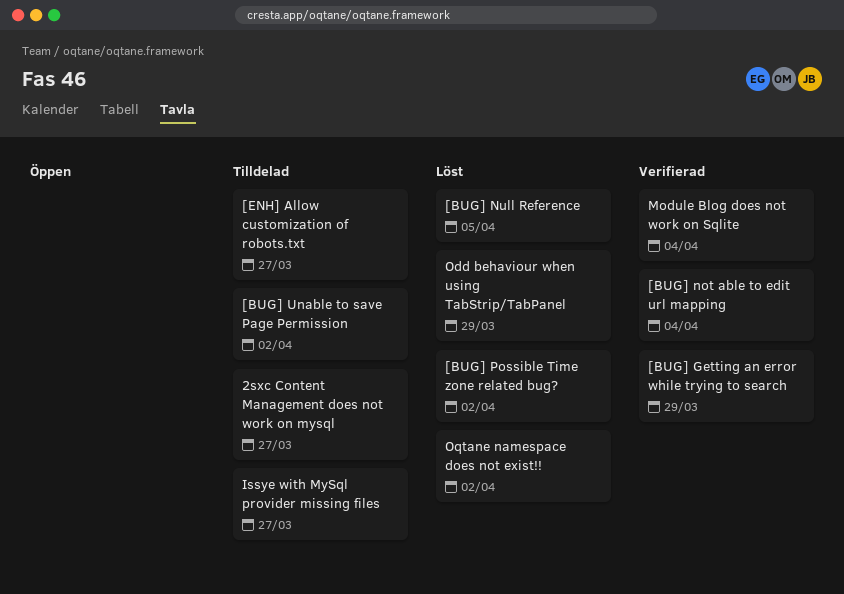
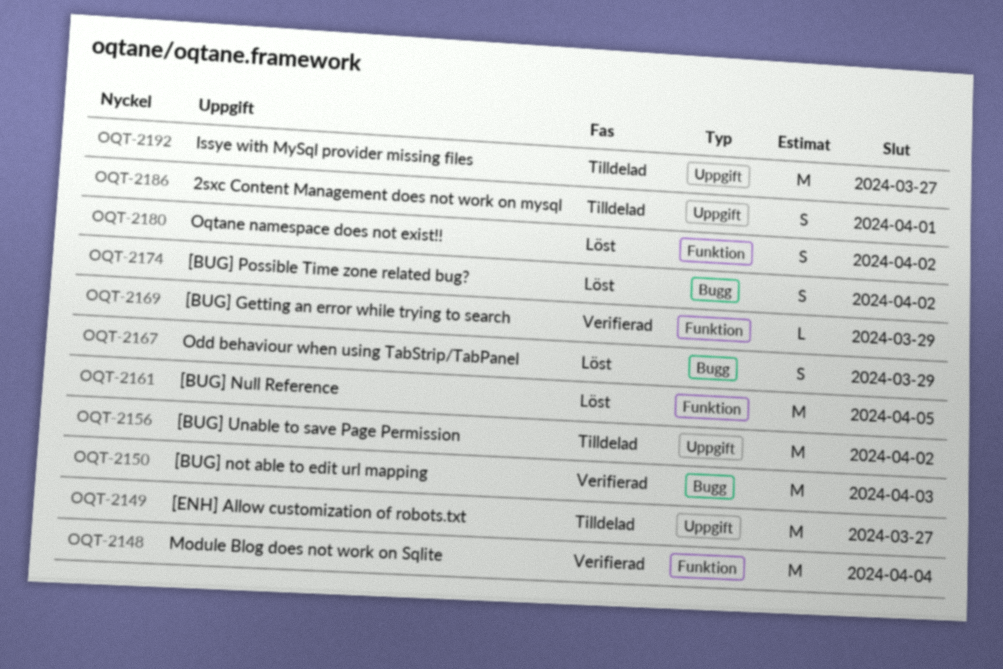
2sxc Content Management does not work on mysql, due: Mar 27 -> Apr 1
[BUG] not able to edit url mapping, due: Apr 4 -> Apr 3

